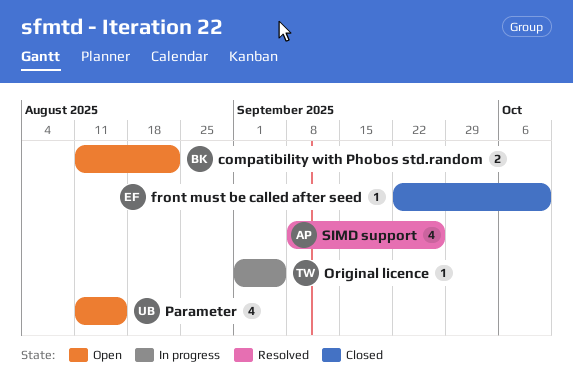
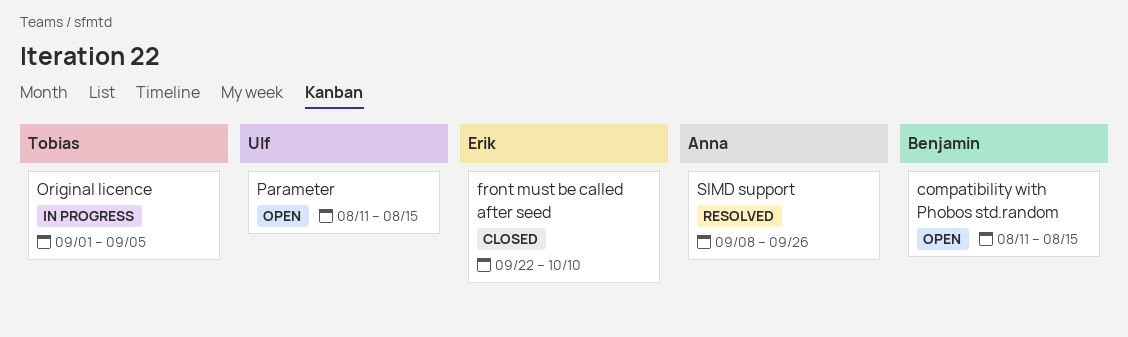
compatibility with Phobos std.random, due: Aug 22 -> Aug 15

